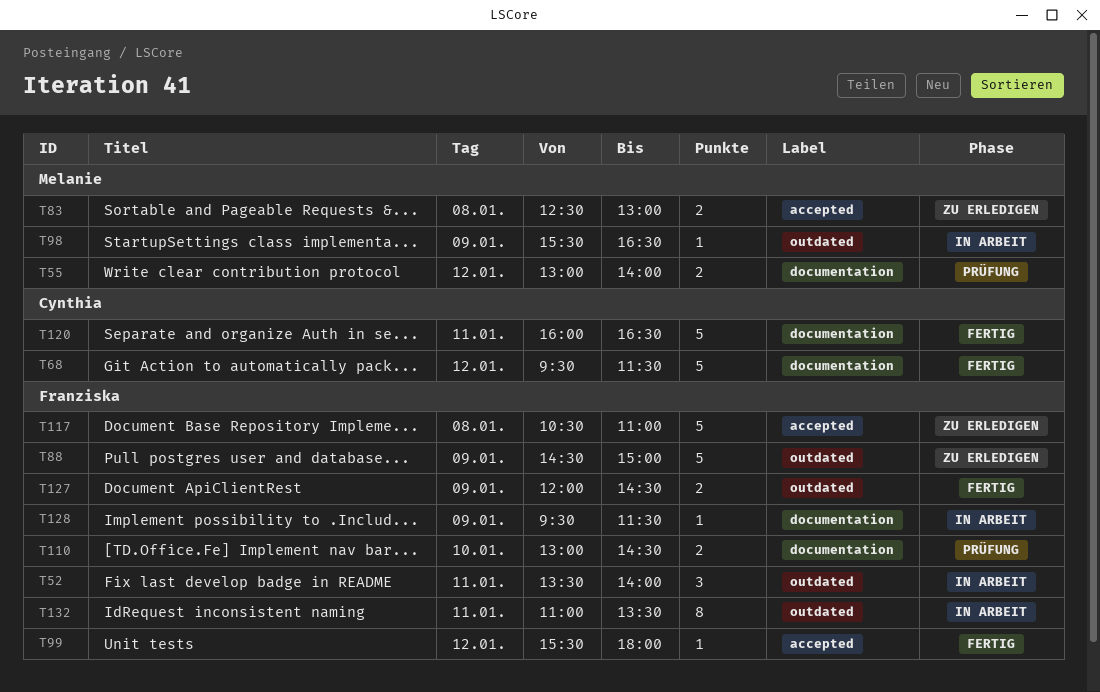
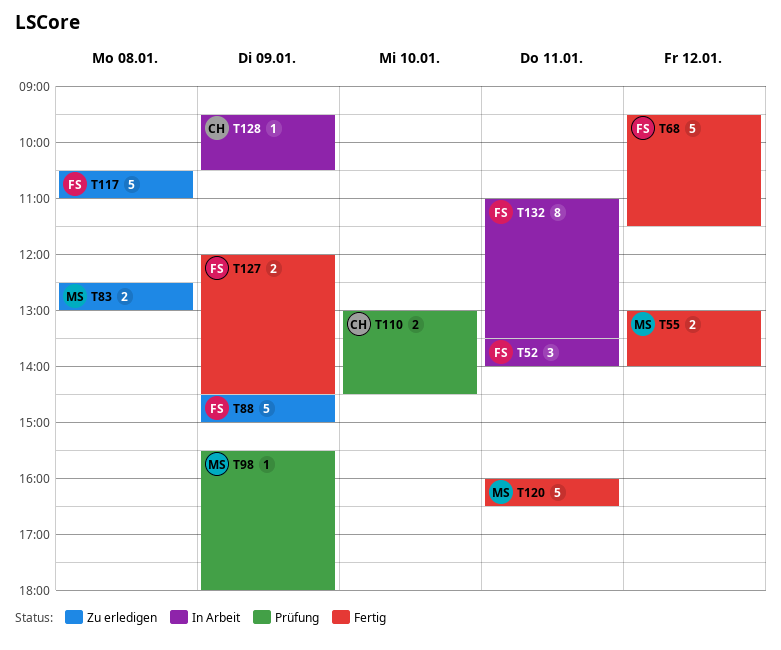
T55, status: Prüfung -> Fertig
T68, owner: Cynthia -> Franziska
T98, status: In Arbeit -> Prüfung
T98, ends: 16:30 -> 18:00
T99: present -> none
T110, owner: Franziska -> Cynthia
T120, owner: Cynthia -> Melanie
T128, owner: Franziska -> Cynthia
T128, ends: 11:30 -> 10:30

